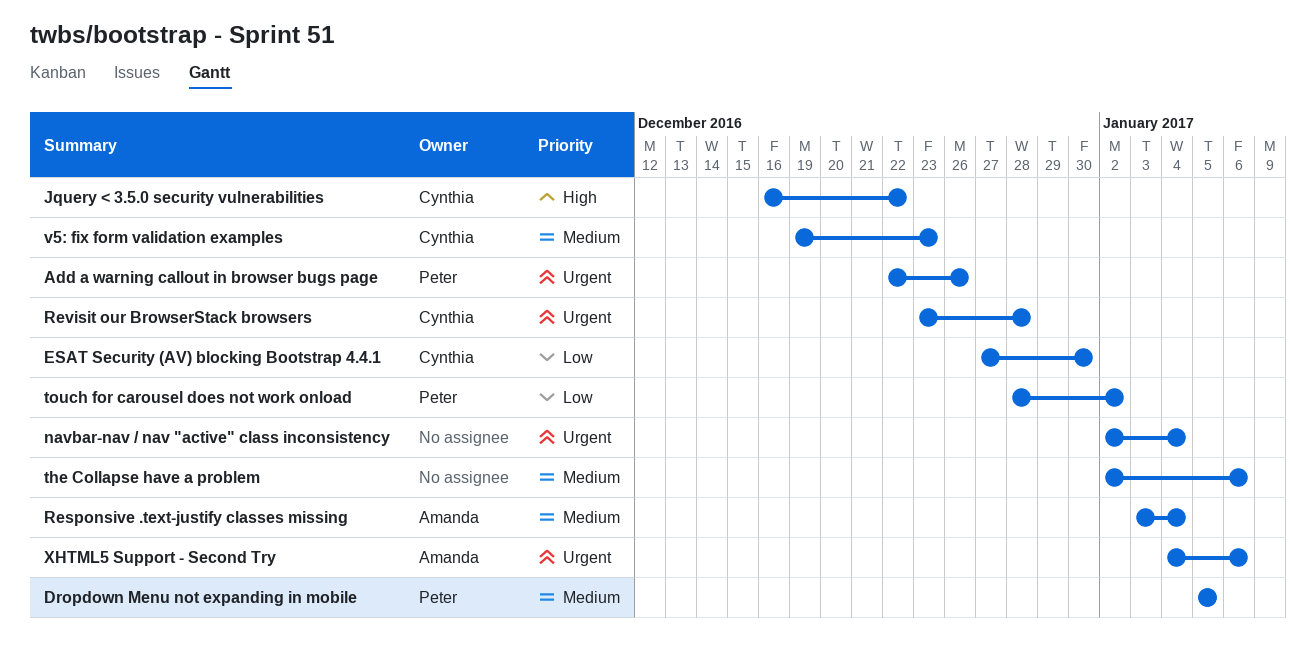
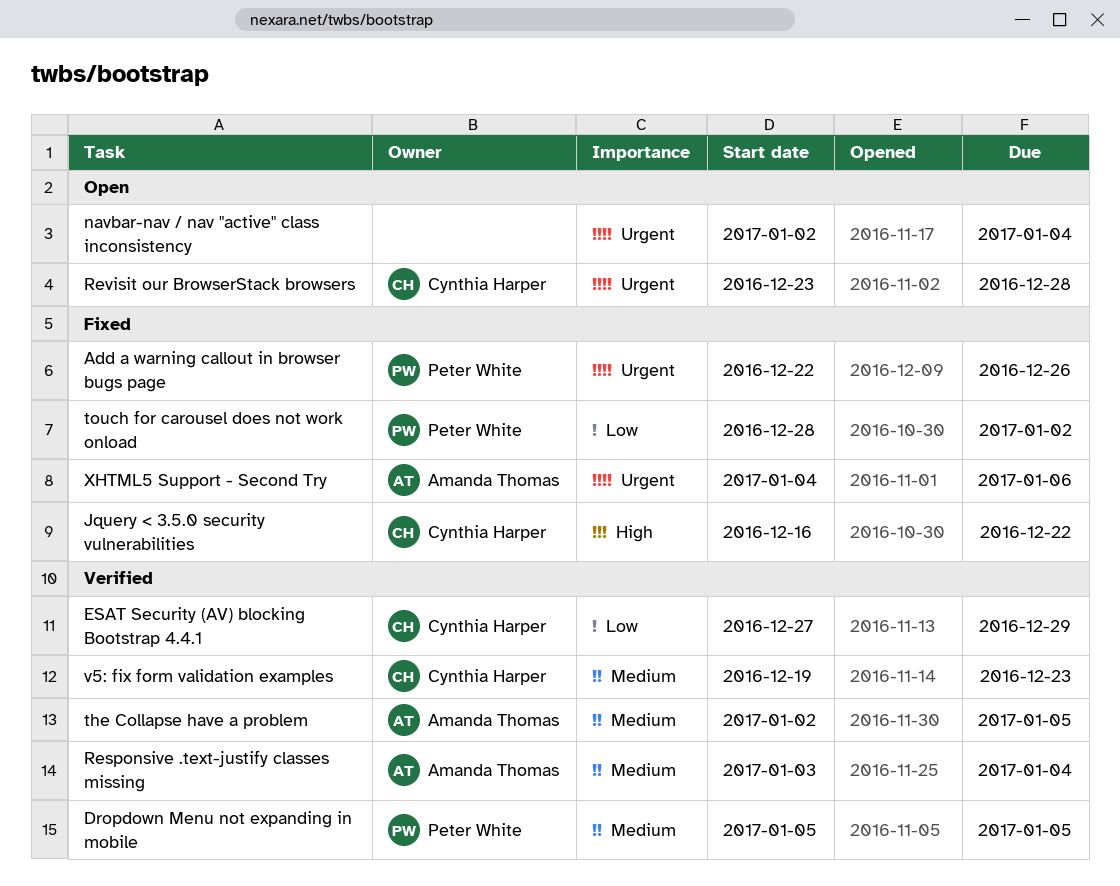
ESAT Security (AV) blocking Bootstrap 4.4.1, due: Dec 30 -> Dec 29
the Collapse have a problem, owner: none -> Amanda Thomas
the Collapse have a problem, due: Jan 6 -> Jan 5

